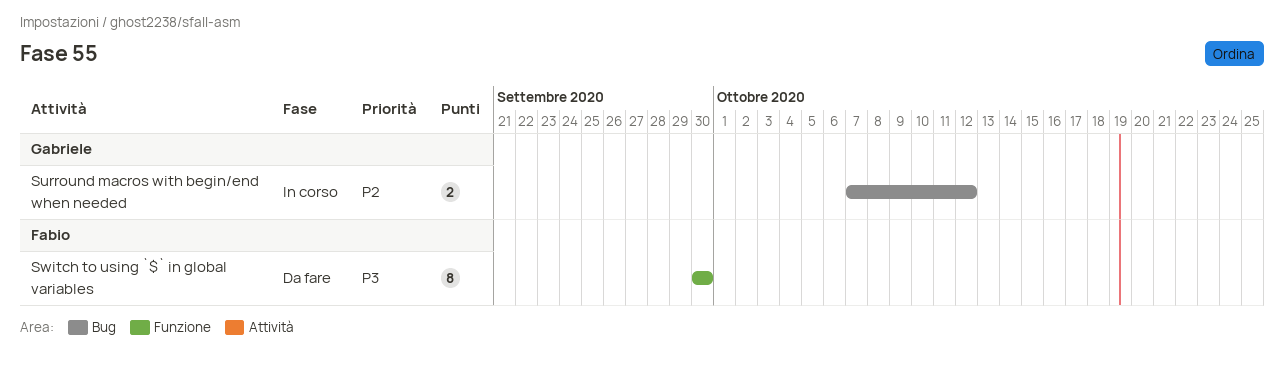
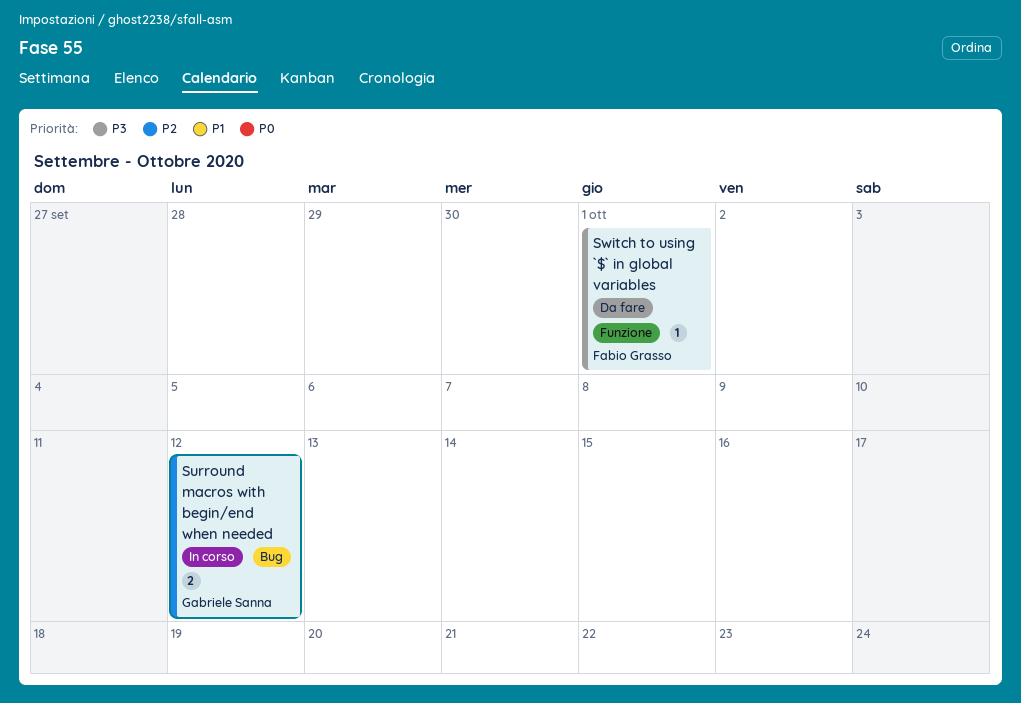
Switch to using `$` in global variables, estimate: 8 -> 1
Switch to using `$` in global variables, due: Sep 30 -> Oct 1

